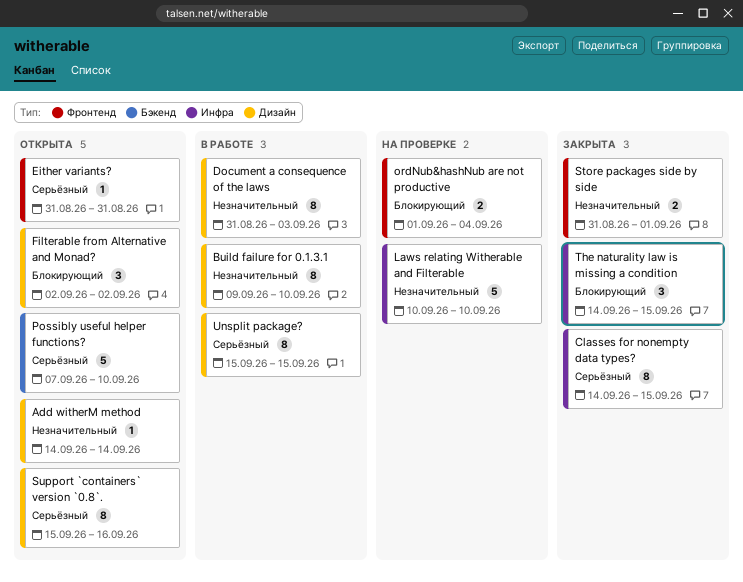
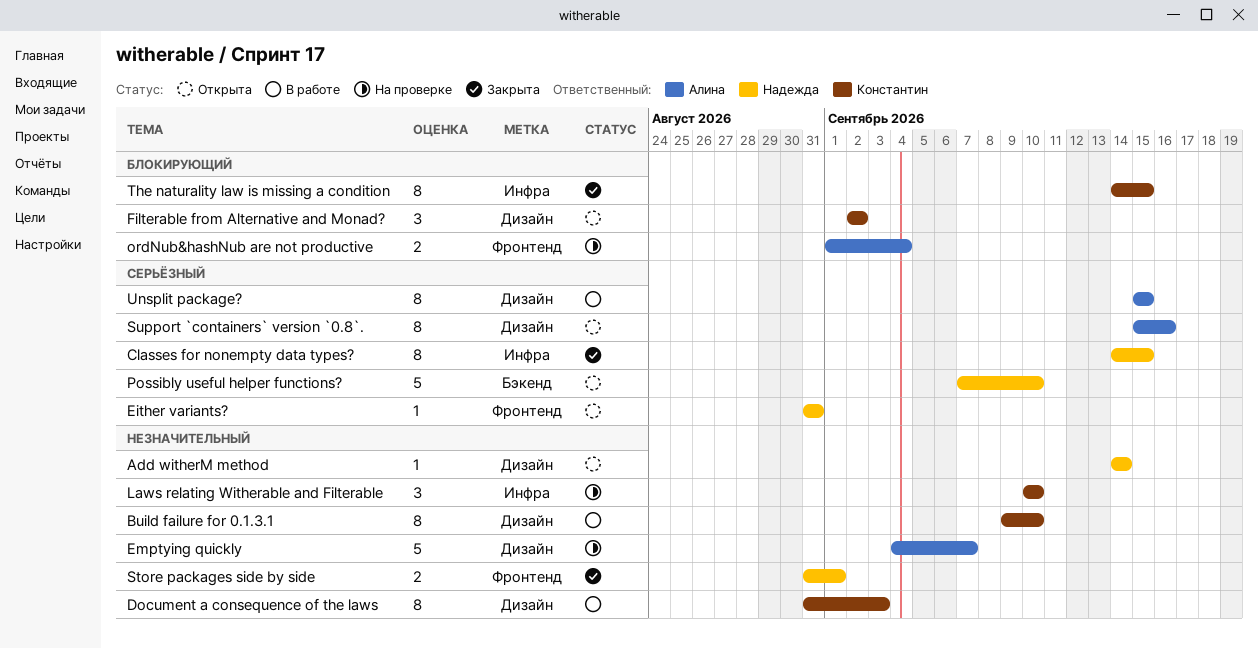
Emptying quickly: none -> present
Laws relating Witherable and Filterable, estimate: 5 -> 3
The naturality law is missing a condition, estimate: 3 -> 8

